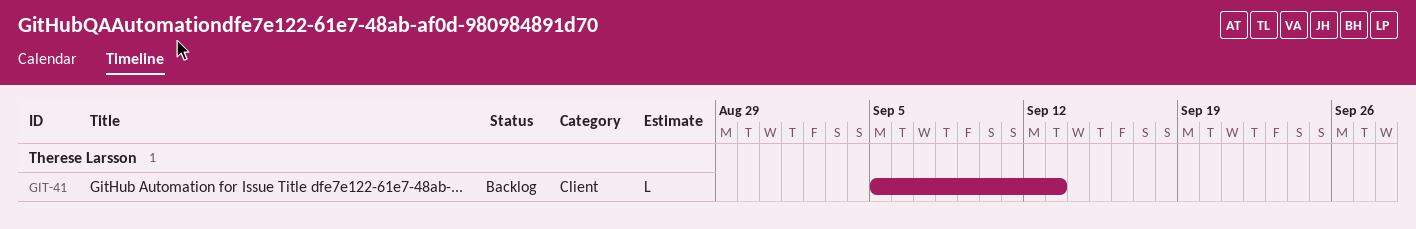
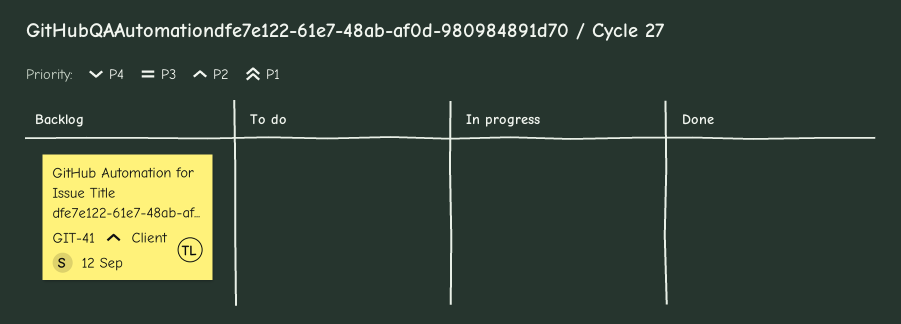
GIT-41, estimate: L -> S
GIT-41, due: Sep 13 -> Sep 12

